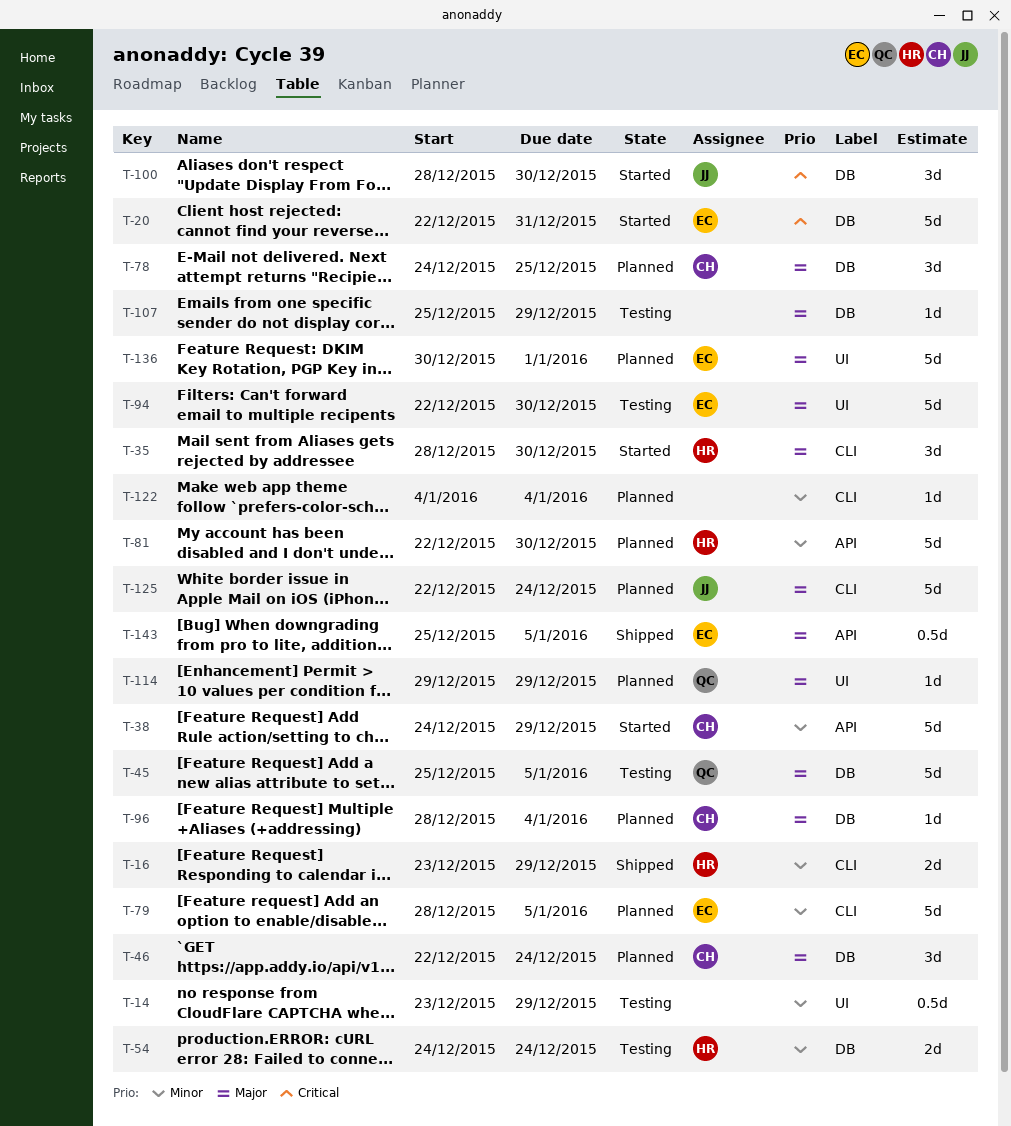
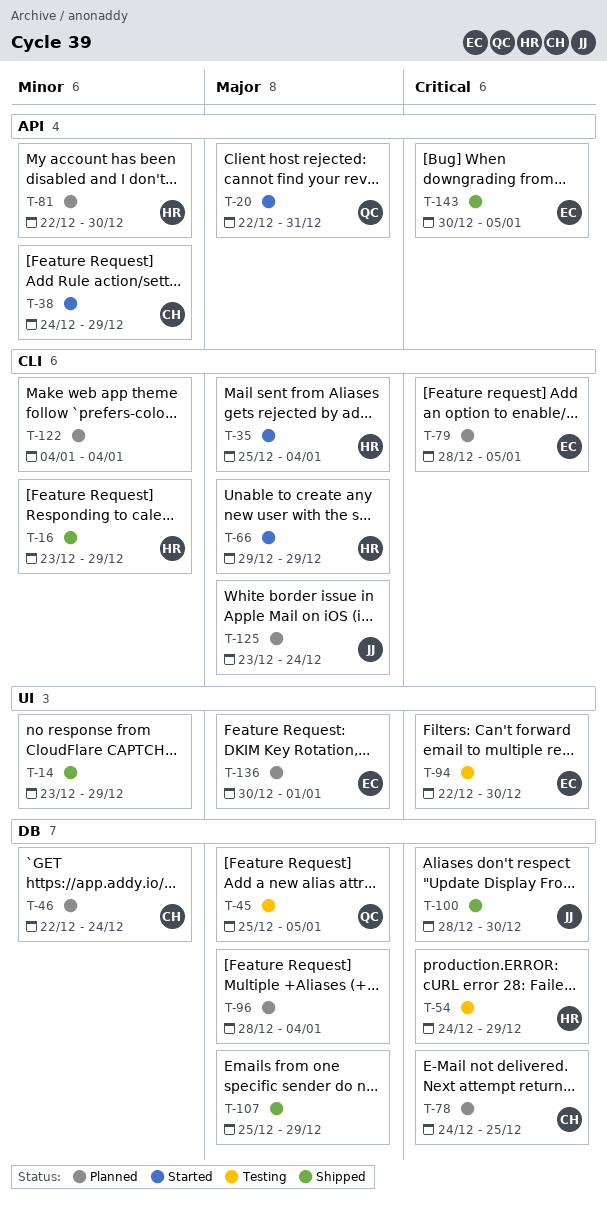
T-14, status: Testing -> Shipped
T-20, owner: EC -> QC
T-20, priority: Critical -> Major
T-20, label: DB -> API
T-35, start: Dec 28 -> Dec 25
T-35, due: Dec 30 -> Jan 4
T-46, priority: Major -> Minor
T-54, priority: Minor -> Critical
T-54, due: Dec 24 -> Dec 29
T-66: none -> present
T-78, priority: Major -> Critical
T-79, priority: Minor -> Critical
T-94, priority: Major -> Critical
T-96, owner: CH -> none
T-100, status: Started -> Shipped
T-107, status: Testing -> Shipped
T-114: present -> none
T-125, start: Dec 22 -> Dec 23
T-143, priority: Major -> Critical
T-143, start: Dec 25 -> Dec 30

